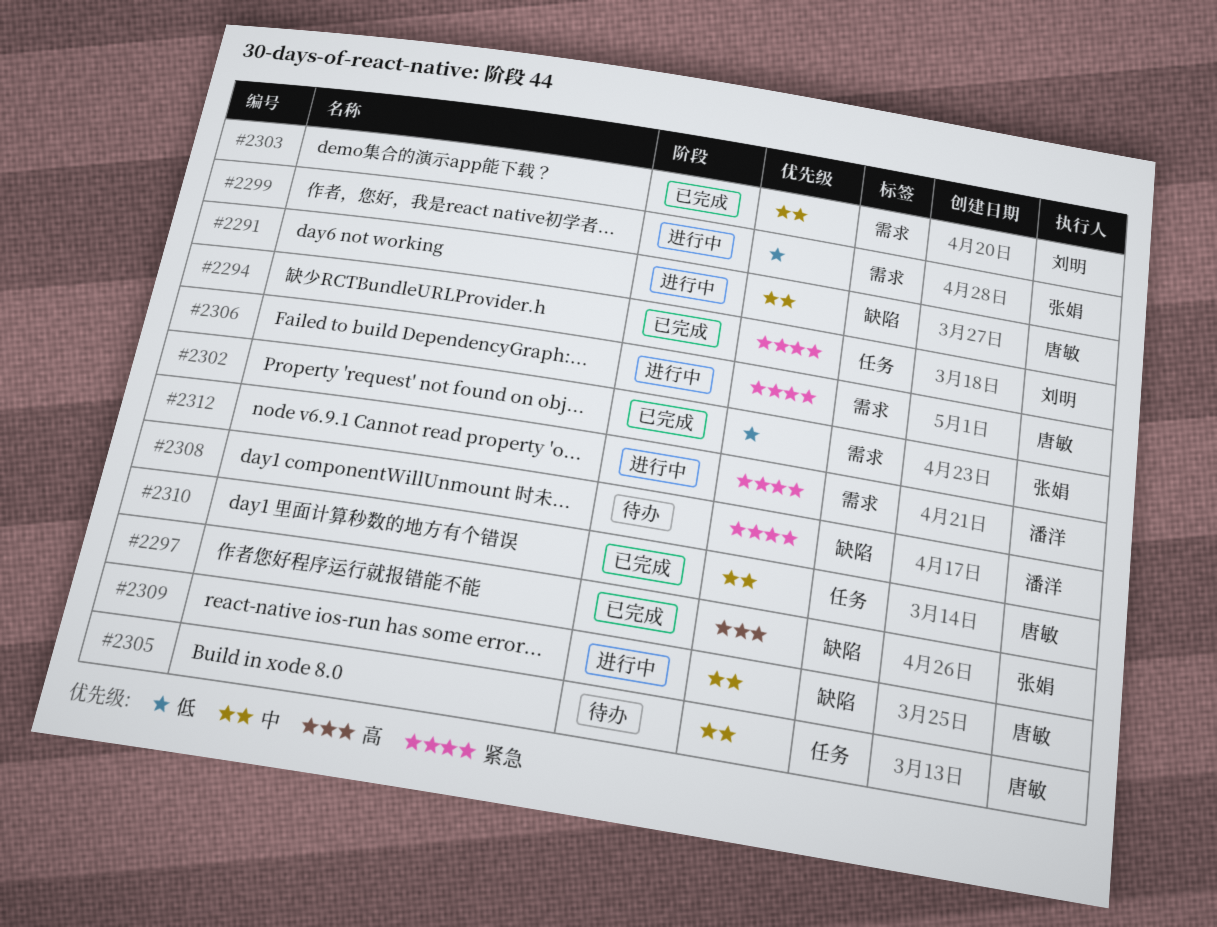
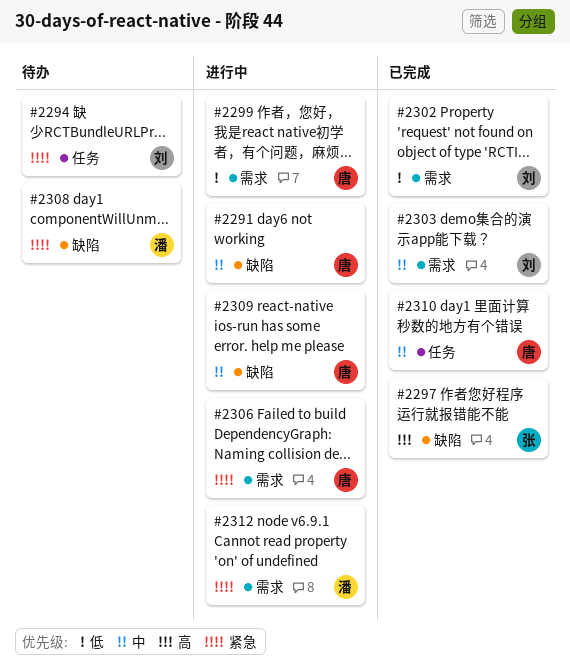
#2294, status: 已完成 -> 待办
#2299, owner: 张娟 -> 唐敏
#2302, owner: 张娟 -> 刘明
#2305: present -> none

